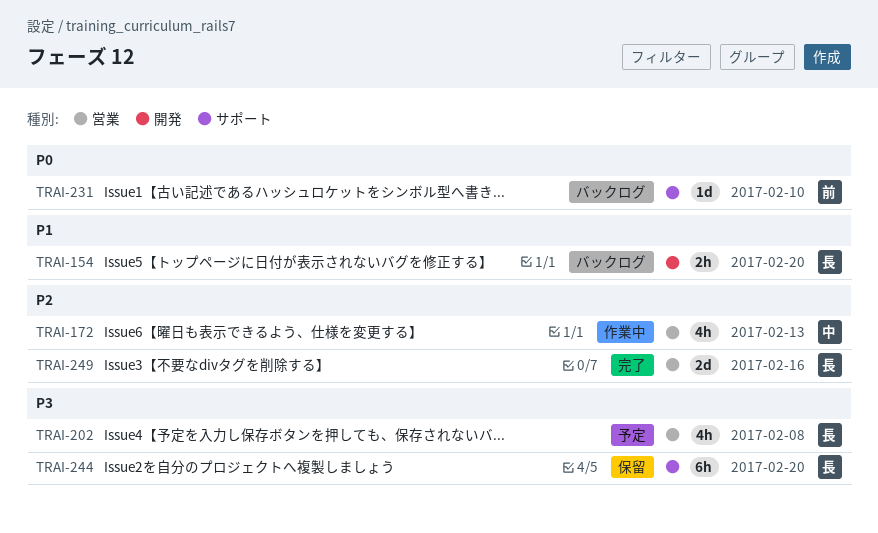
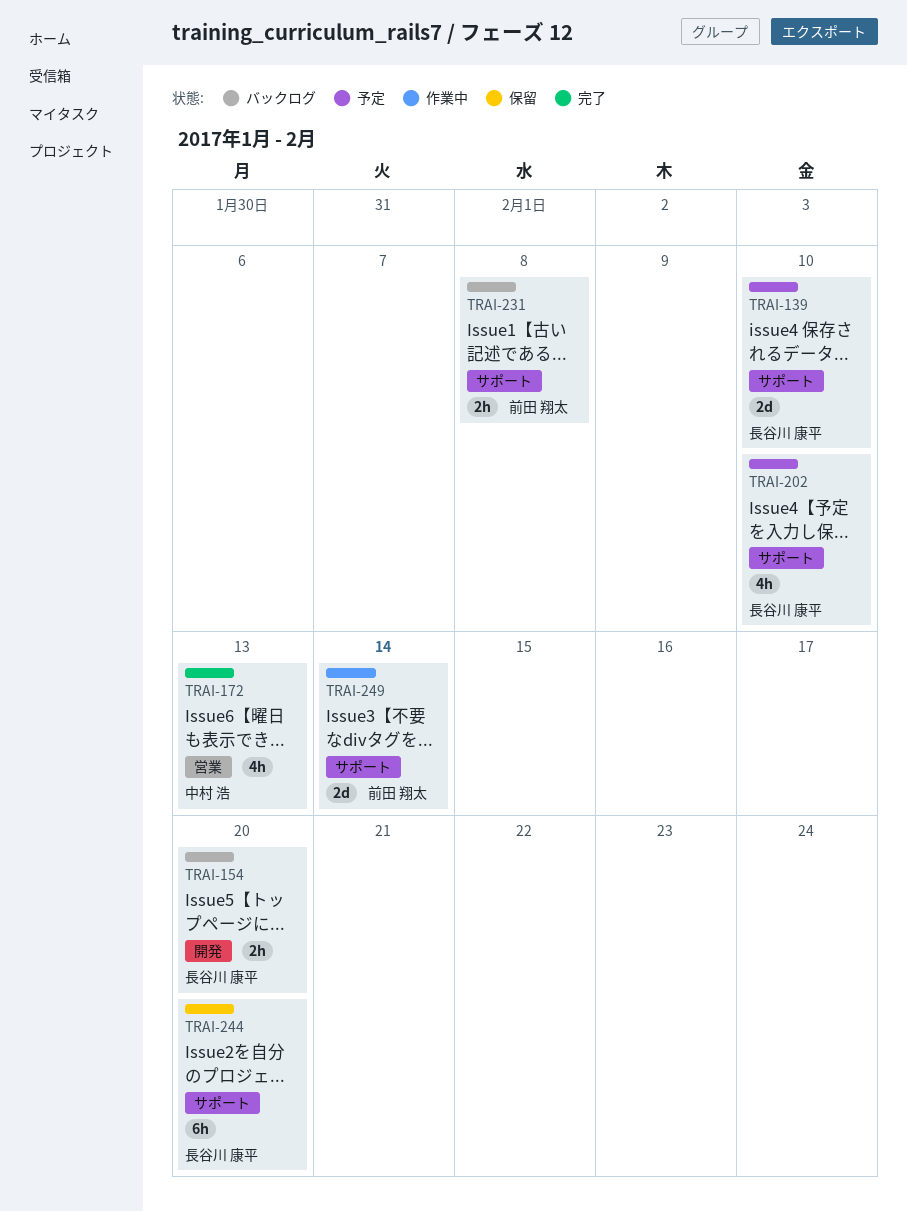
TRAI-139: none -> present
TRAI-172, status: 作業中 -> 完了
TRAI-202, label: 営業 -> サポート
TRAI-202, due: Feb 8 -> Feb 10
TRAI-231, estimate: 1d -> 2h
TRAI-231, due: Feb 10 -> Feb 8
TRAI-249, status: 完了 -> 作業中
TRAI-249, owner: 長谷川 康平 -> 前田 翔太
TRAI-249, label: 営業 -> サポート
TRAI-249, due: Feb 16 -> Feb 14

